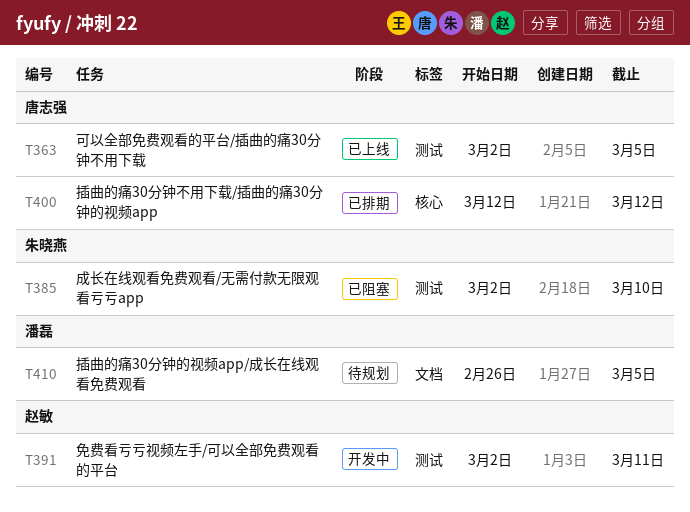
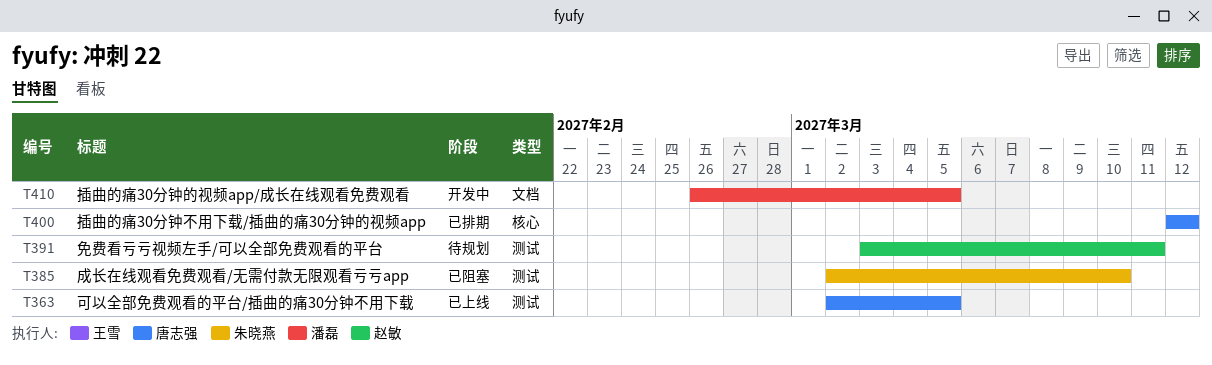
T391, status: 开发中 -> 待规划
T391, start: Mar 2 -> Mar 3
T410, status: 待规划 -> 开发中

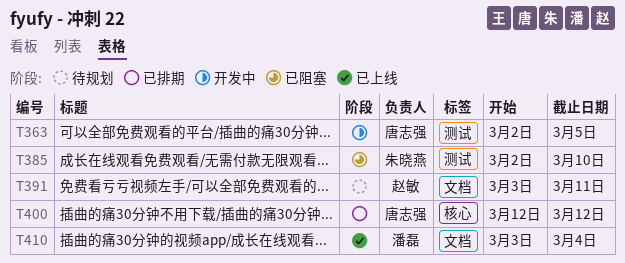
T363, status: 已上线 -> 开发中
T391, label: 测试 -> 文档
T410, status: 开发中 -> 已上线
T410, start: Feb 26 -> Mar 3
T410, due: Mar 5 -> Mar 4

